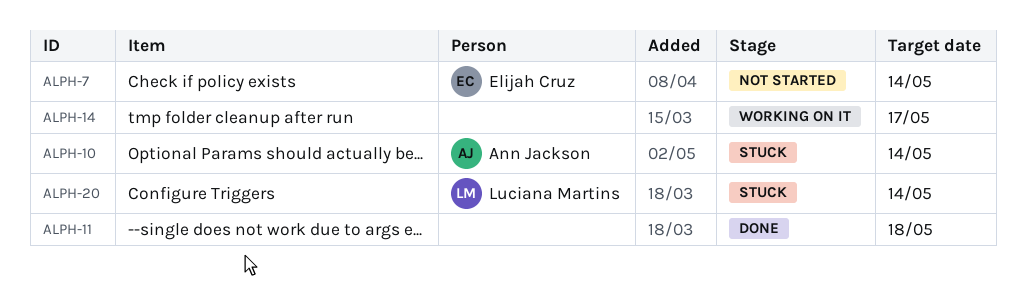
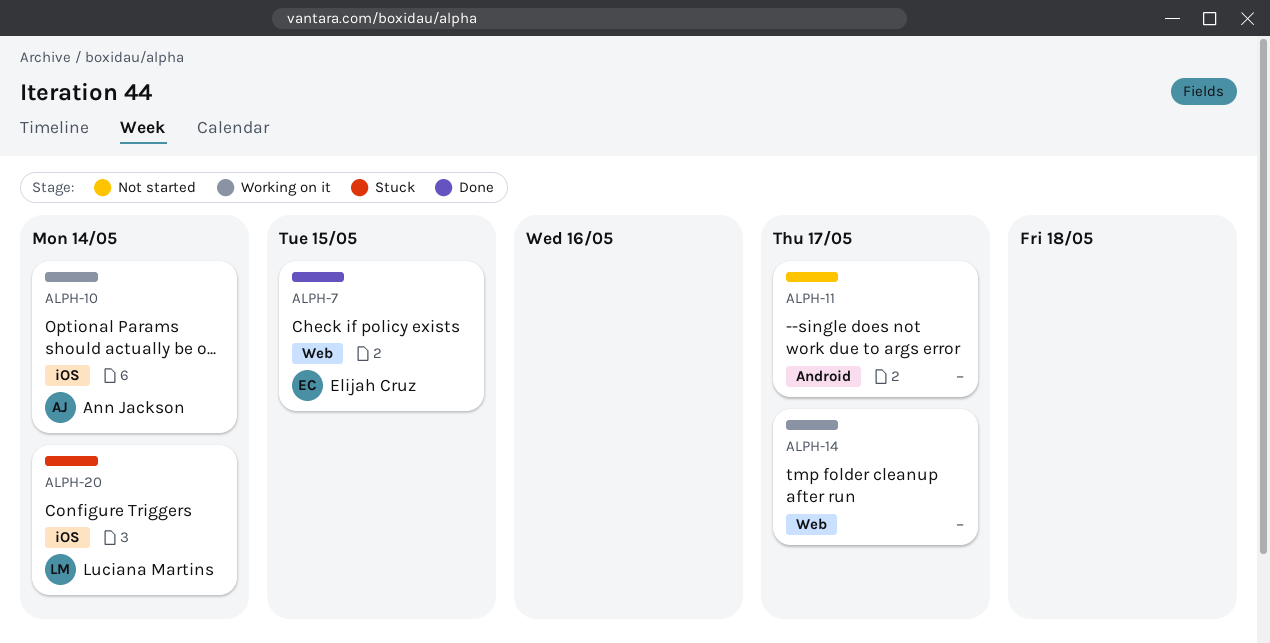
ALPH-7, status: Not started -> Done
ALPH-7, due: May 14 -> May 15
ALPH-10, status: Stuck -> Working on it
ALPH-11, status: Done -> Not started
ALPH-11, due: May 18 -> May 17

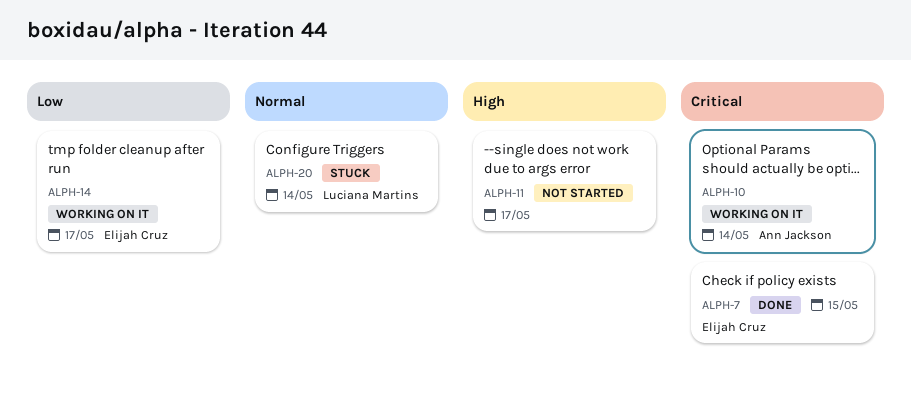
ALPH-14, owner: none -> Elijah Cruz

